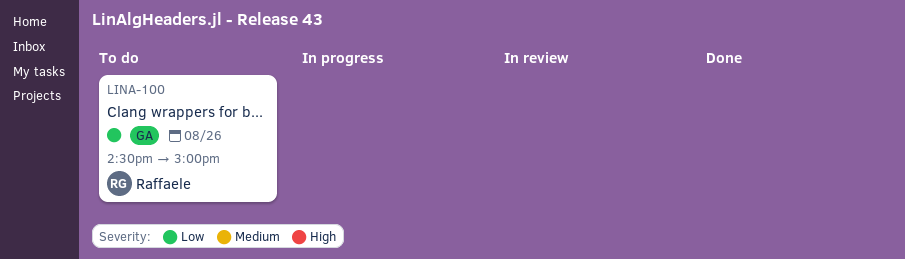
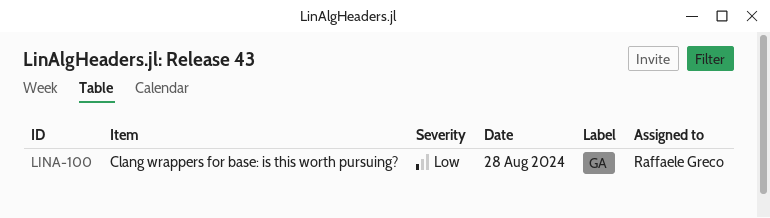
LINA-100, day: Aug 26 -> Aug 28

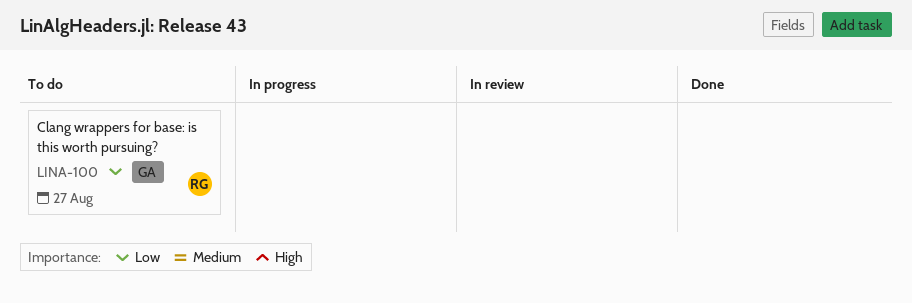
LINA-100, day: Aug 28 -> Aug 27

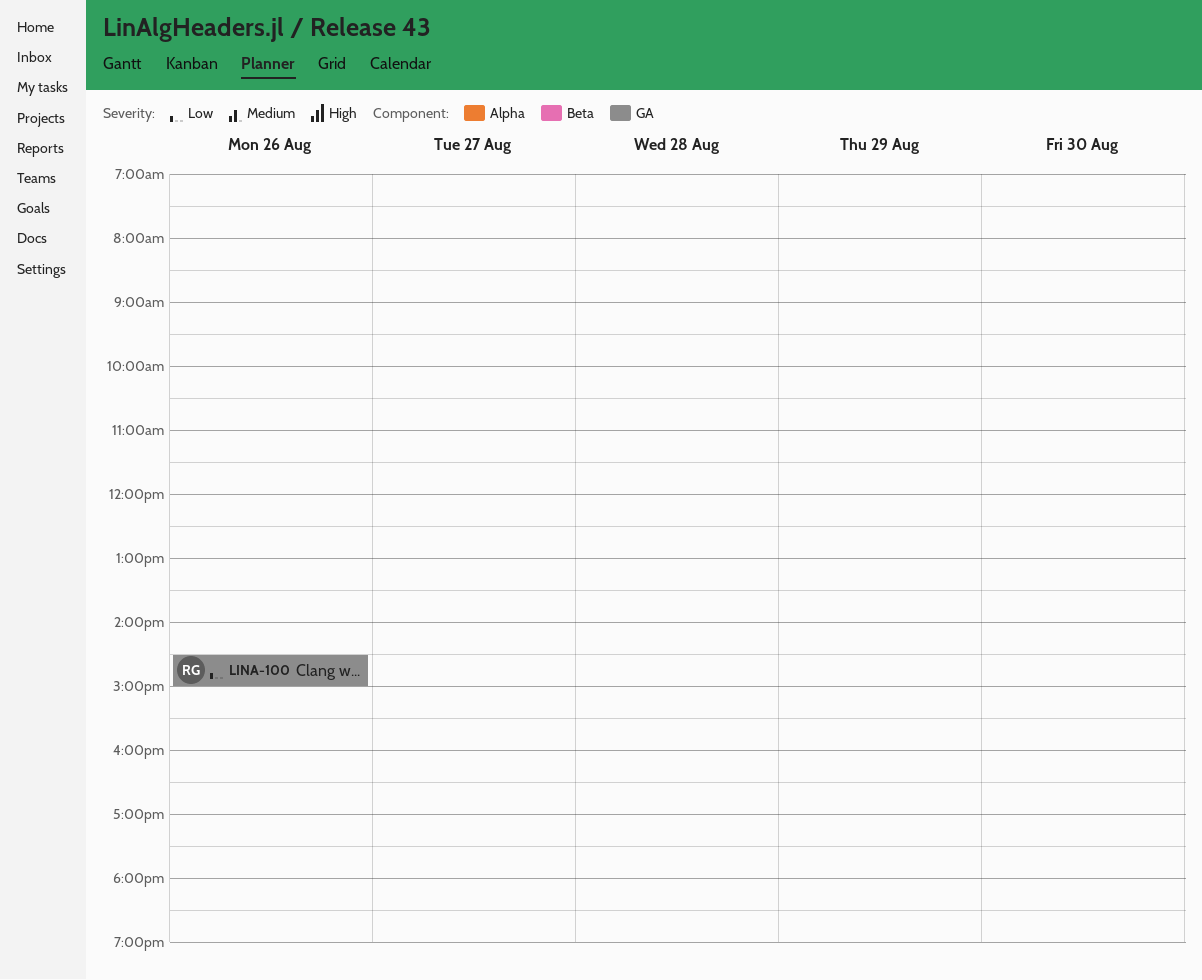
LINA-100, day: Aug 27 -> Aug 26

